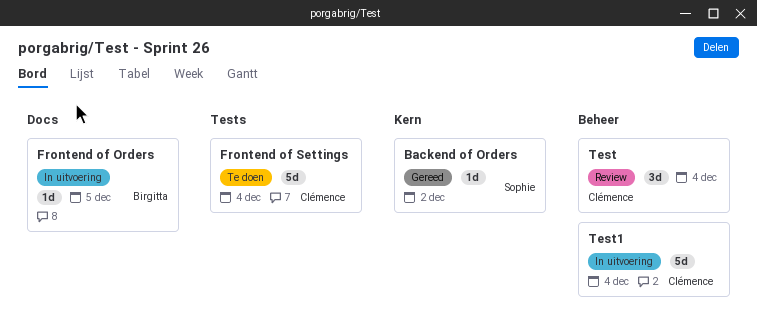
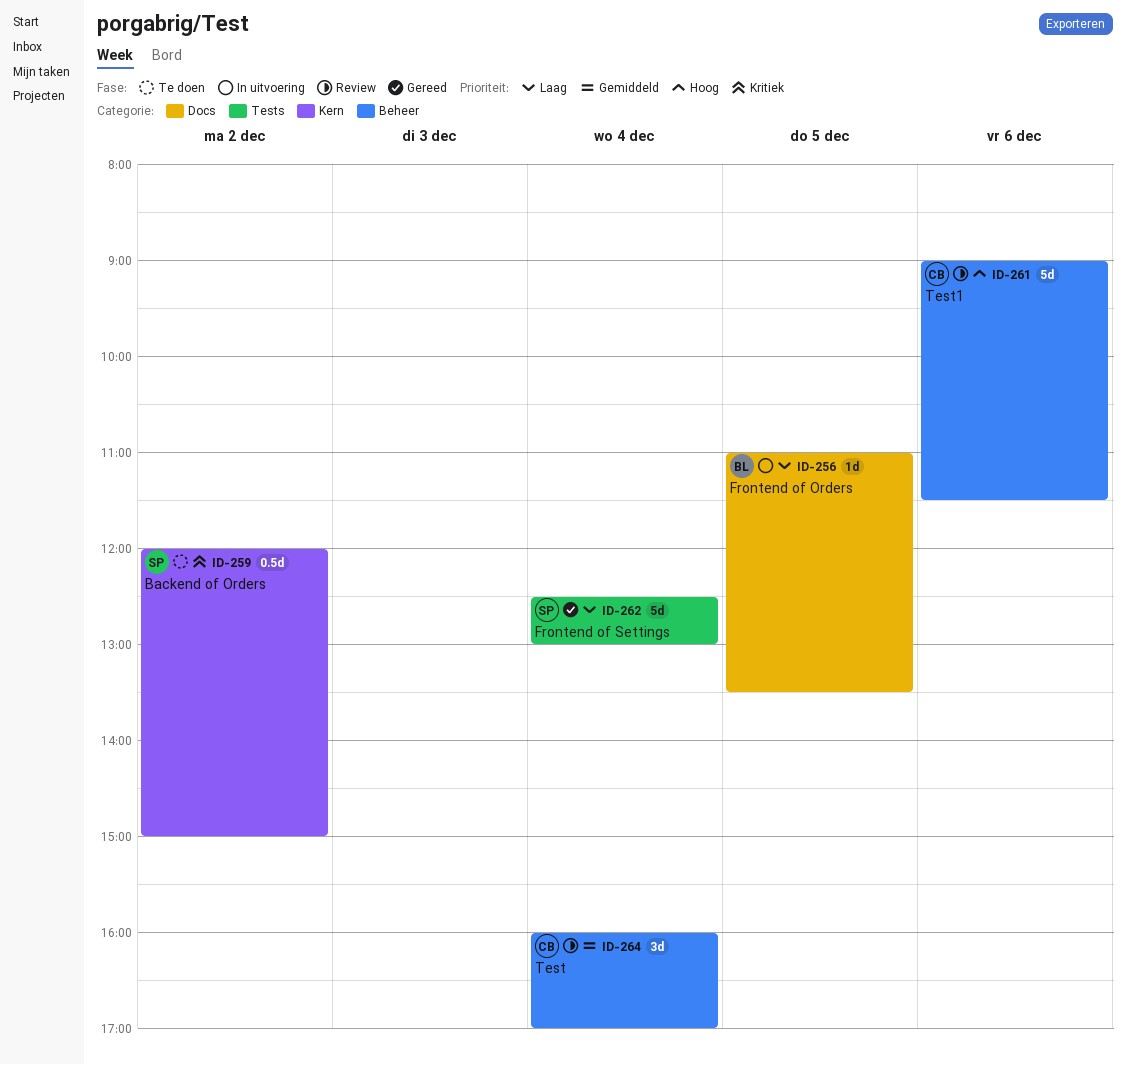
Backend of Orders, status: Gereed -> Te doen
Backend of Orders, estimate: 1d -> 0.5d
Frontend of Settings, status: Te doen -> Gereed
Frontend of Settings, owner: Clémence -> Sophie
Test1, status: In uitvoering -> Review
Test1, day: Dec 4 -> Dec 6

